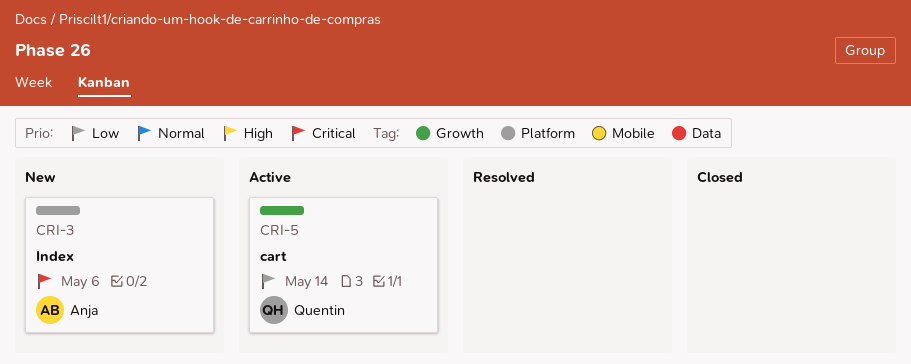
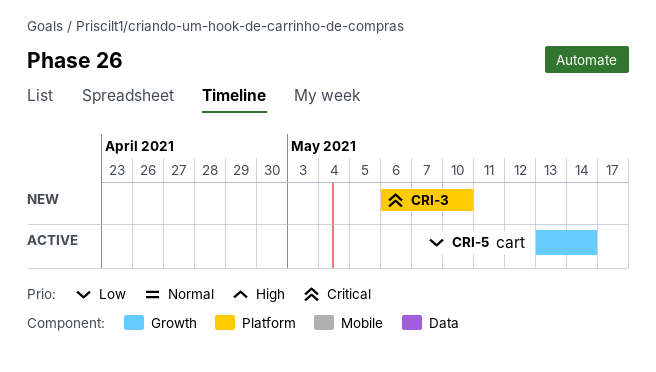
CRI-3, due: May 6 -> May 10

